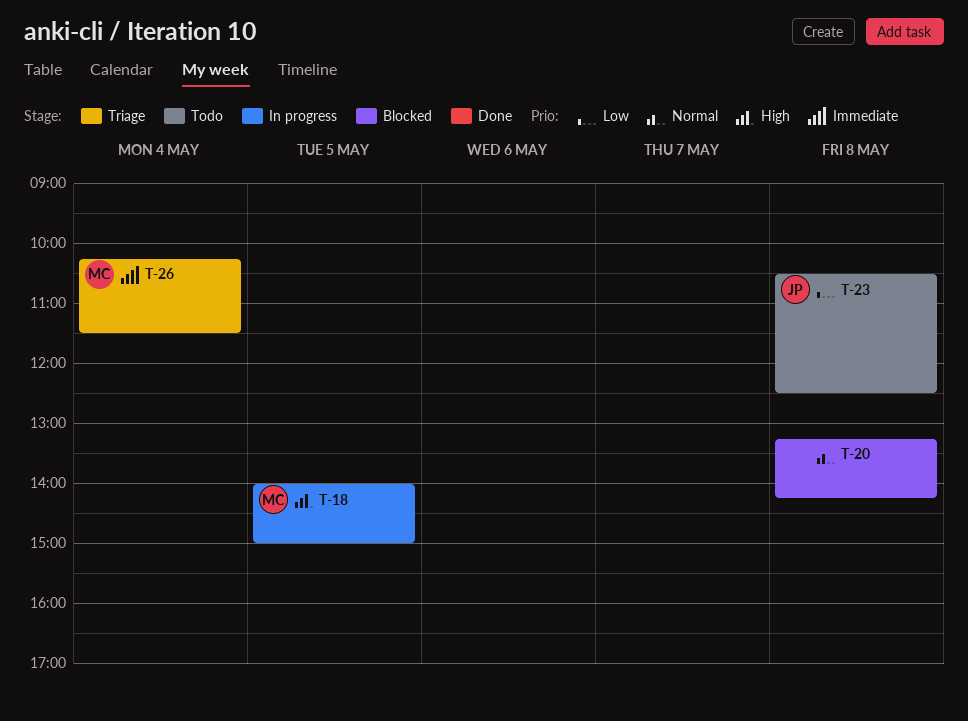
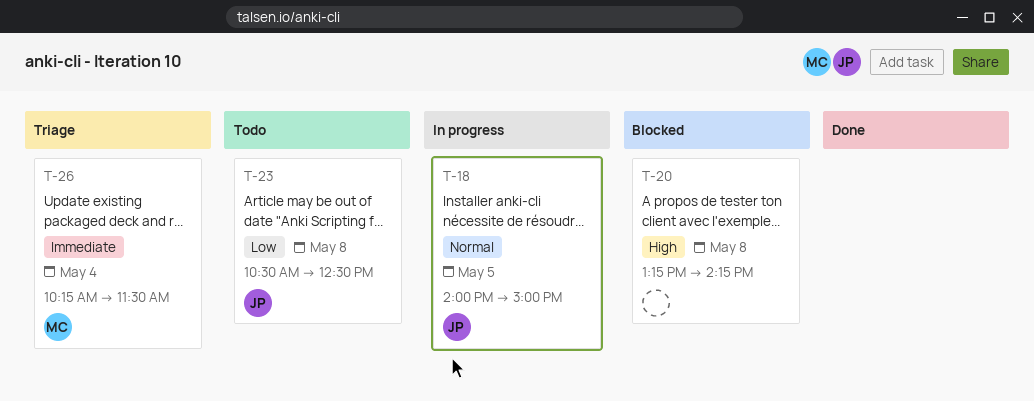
T-18, owner: MC -> JP
T-18, priority: High -> Normal
T-20, priority: Normal -> High

